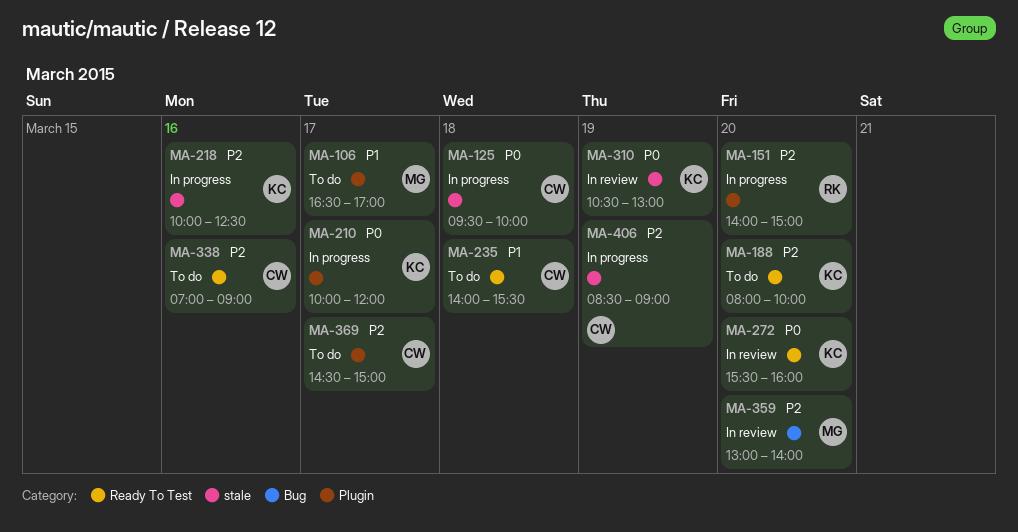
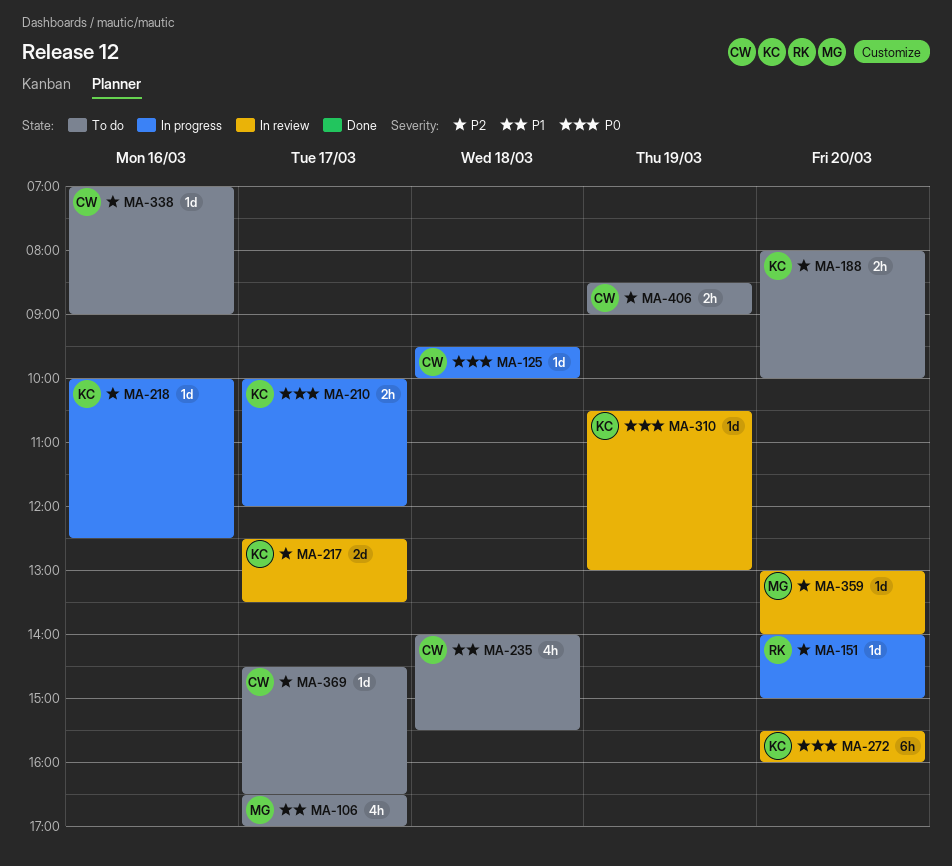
MA-217: none -> present
MA-369, ends: 15:00 -> 16:30
MA-406, status: In progress -> To do

